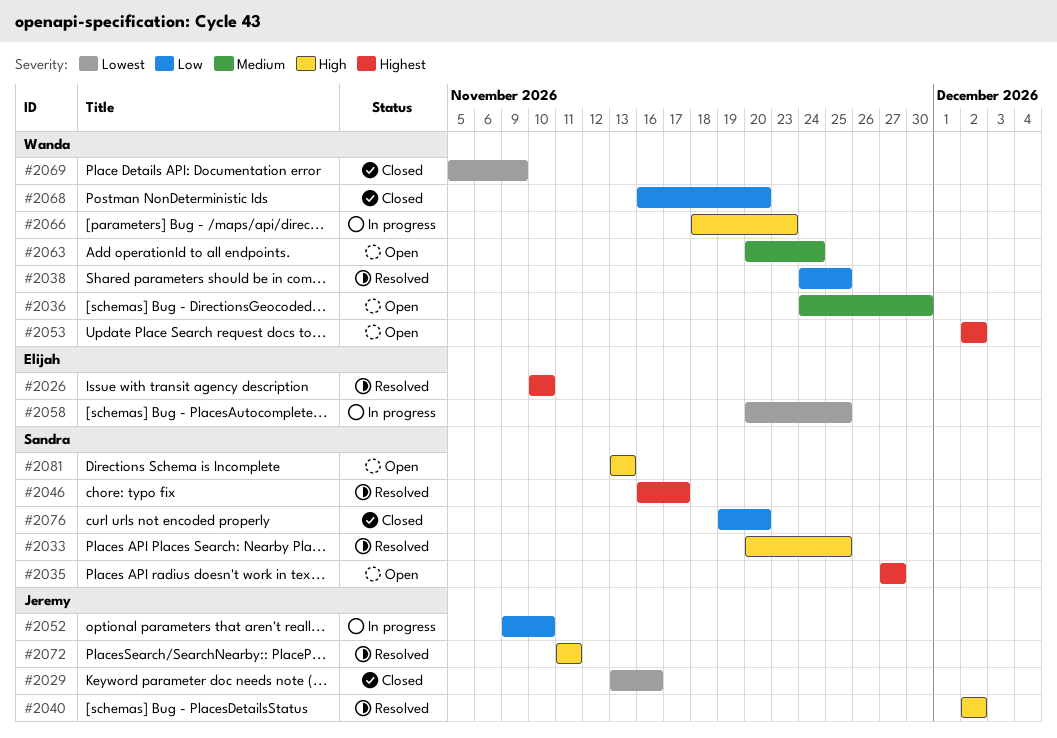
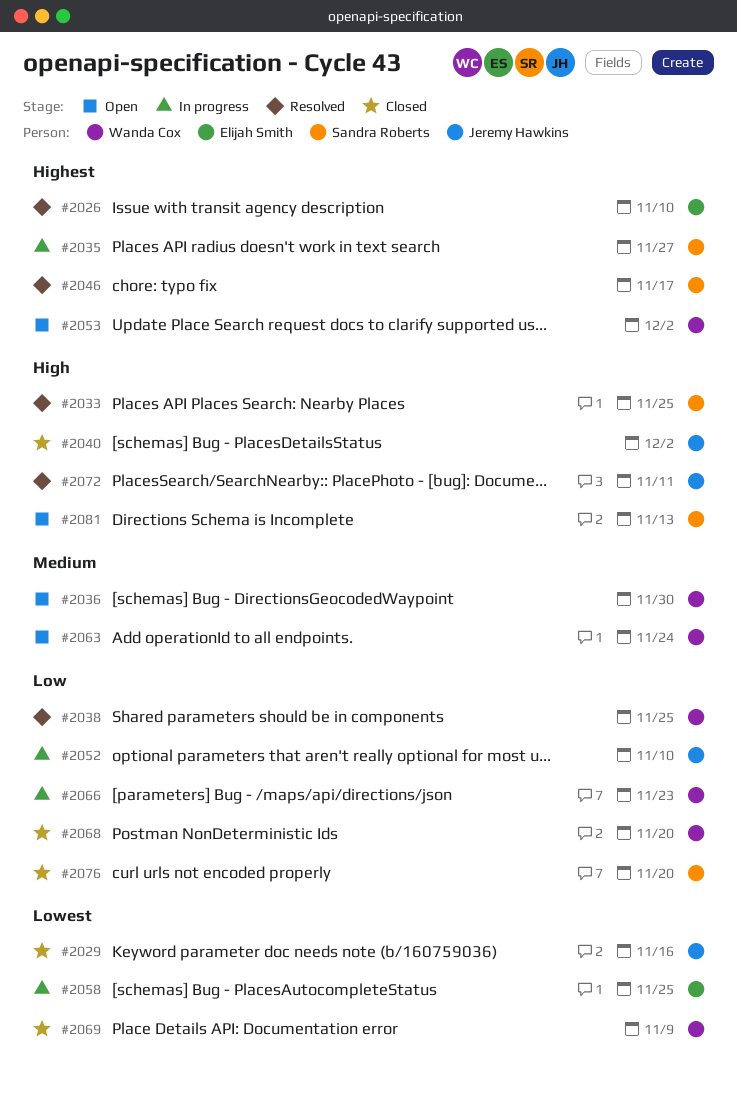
#2035, status: Open -> In progress
#2040, status: Resolved -> Closed
#2066, priority: High -> Low

